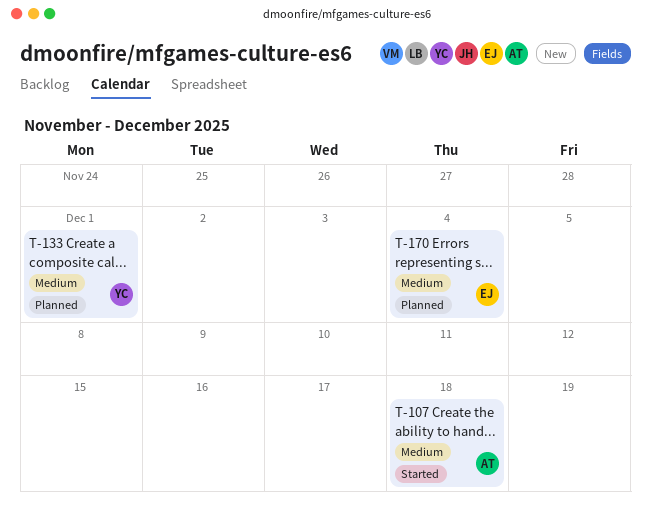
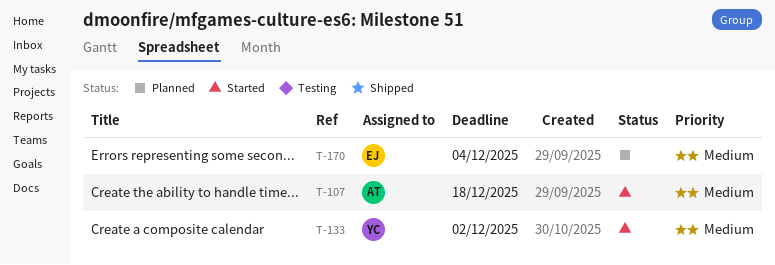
T-133, status: Planned -> Started
T-133, due: Dec 1 -> Dec 2

